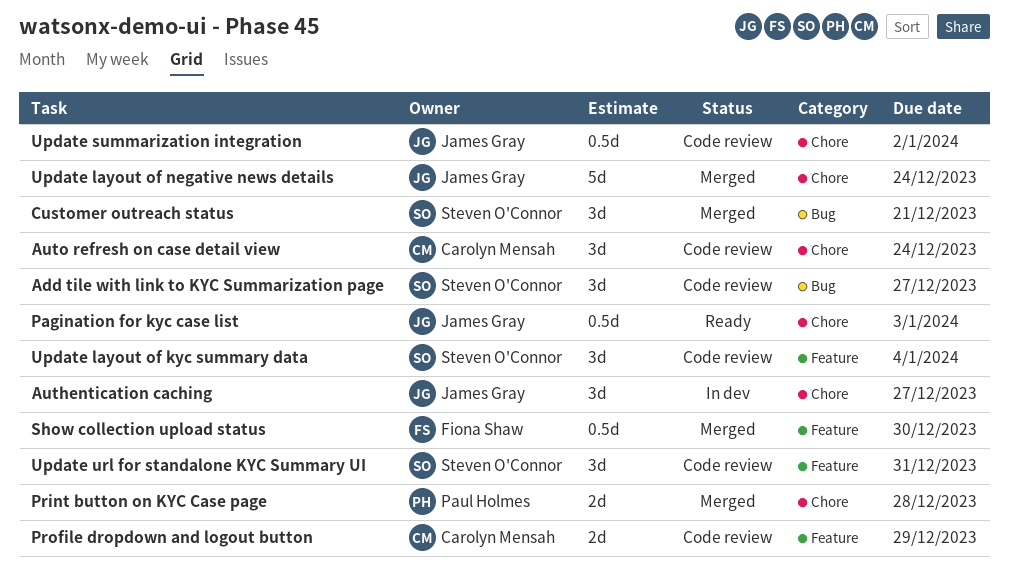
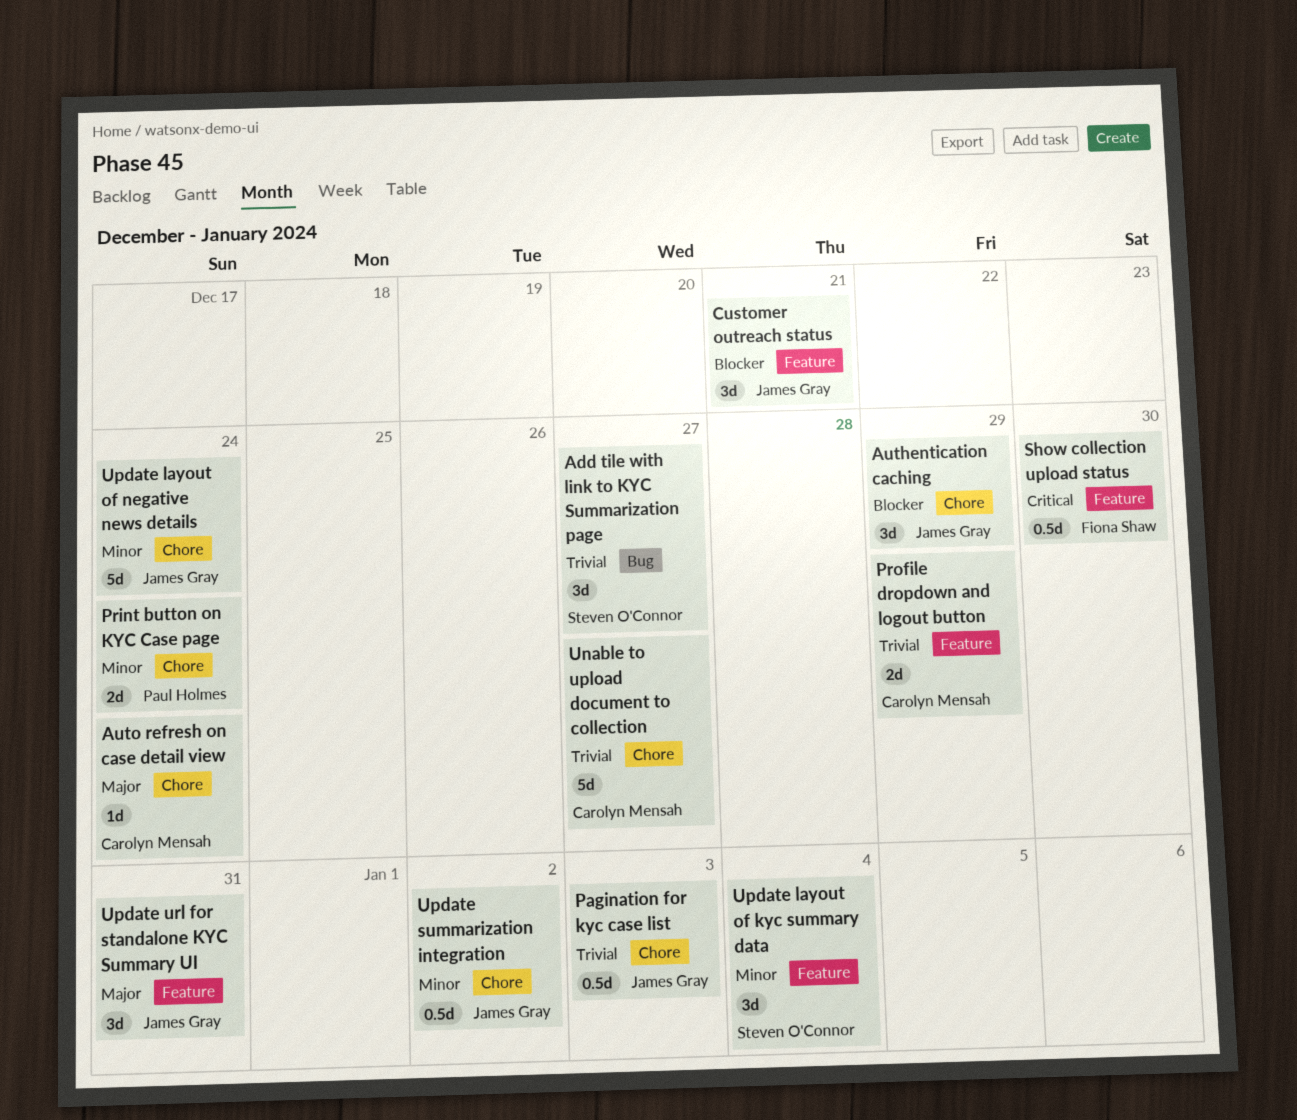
Authentication caching, due: Dec 27 -> Dec 29
Auto refresh on case detail view, estimate: 3d -> 1d
Customer outreach status, owner: Steven O'Connor -> James Gray
Customer outreach status, label: Bug -> Feature
Print button on KYC Case page, due: Dec 28 -> Dec 24
Unable to upload document to collection: none -> present
Update url for standalone KYC Summary UI, owner: Steven O'Connor -> James Gray

